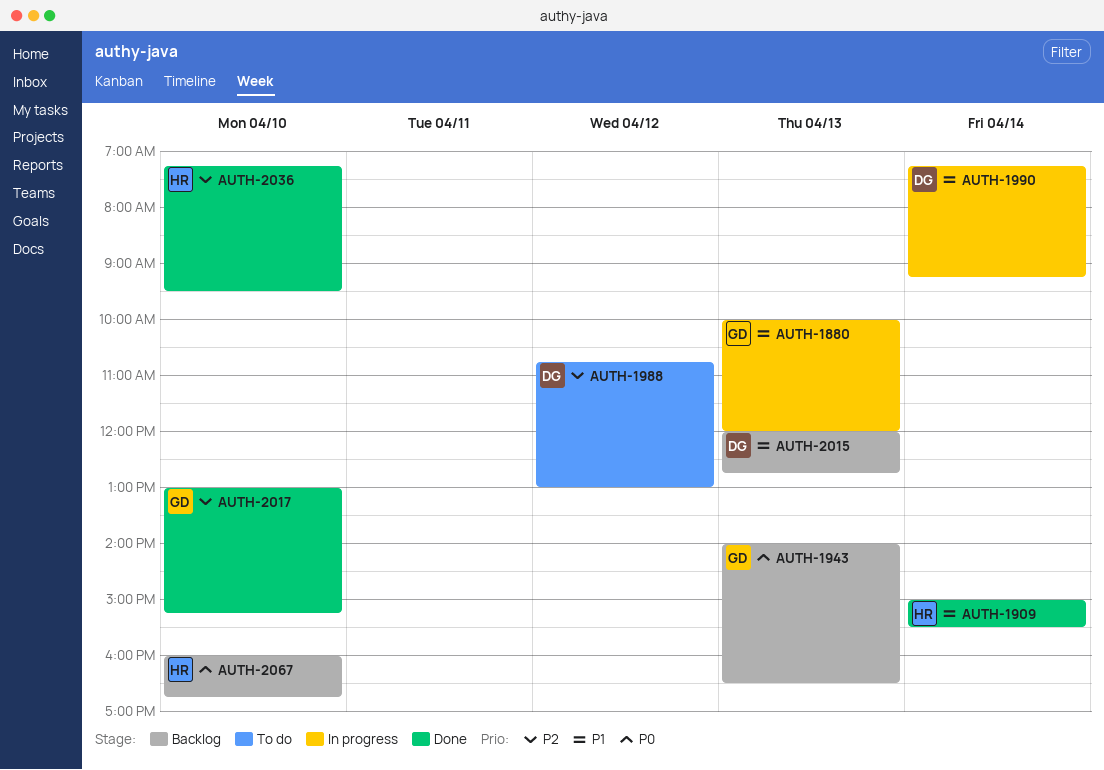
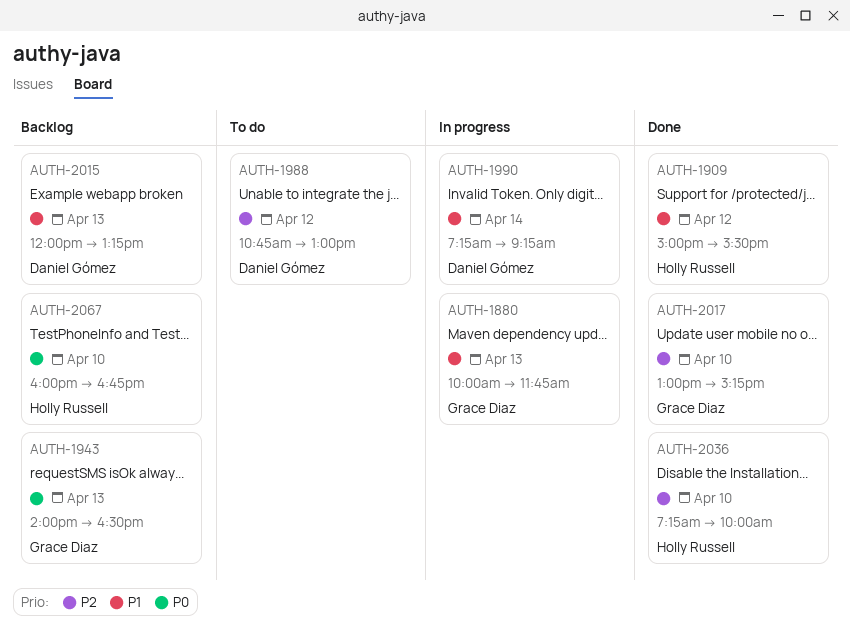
AUTH-1880, ends: 12:00 -> 11:45
AUTH-1909, day: Apr 14 -> Apr 12
AUTH-2015, ends: 12:45 -> 13:15
AUTH-2036, ends: 09:30 -> 10:00

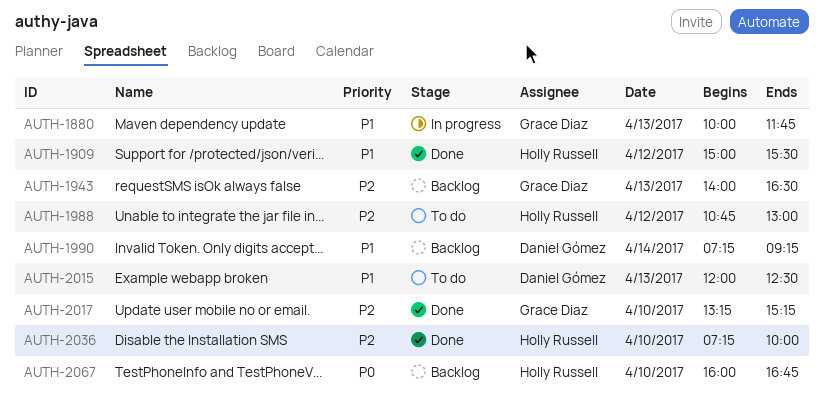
AUTH-1943, priority: P0 -> P2
AUTH-1988, owner: Daniel Gómez -> Holly Russell
AUTH-1990, status: In progress -> Backlog
AUTH-2015, status: Backlog -> To do
AUTH-2015, ends: 13:15 -> 12:30
AUTH-2017, begins: 13:00 -> 13:15

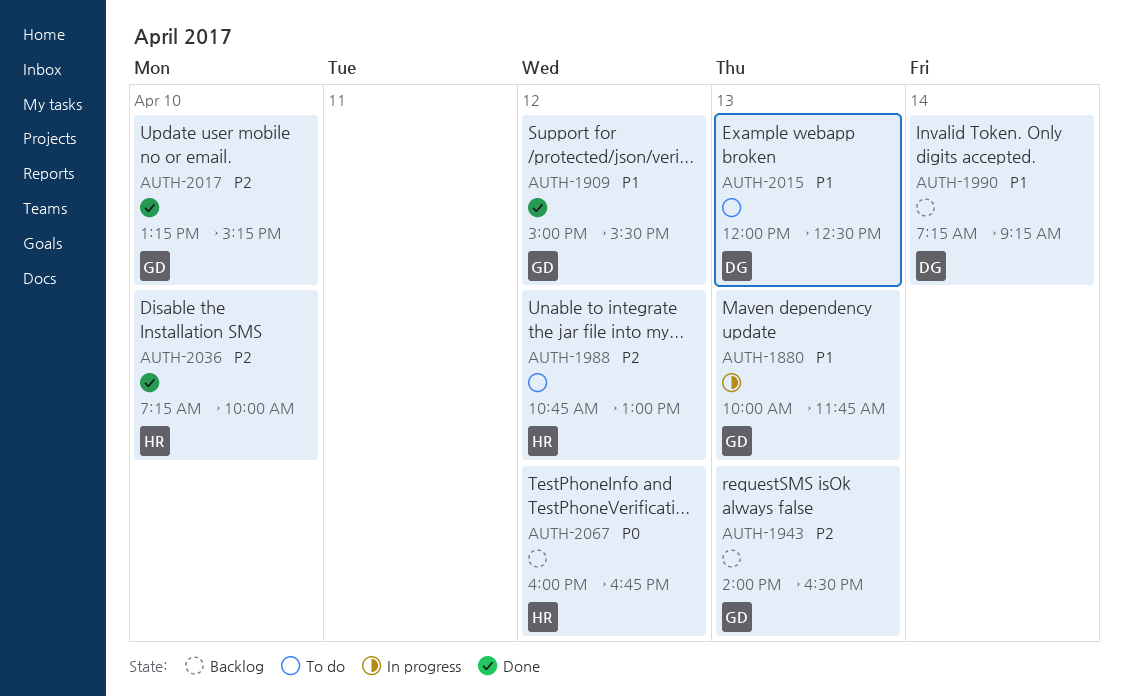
AUTH-1909, owner: Holly Russell -> Grace Diaz
AUTH-2067, day: Apr 10 -> Apr 12

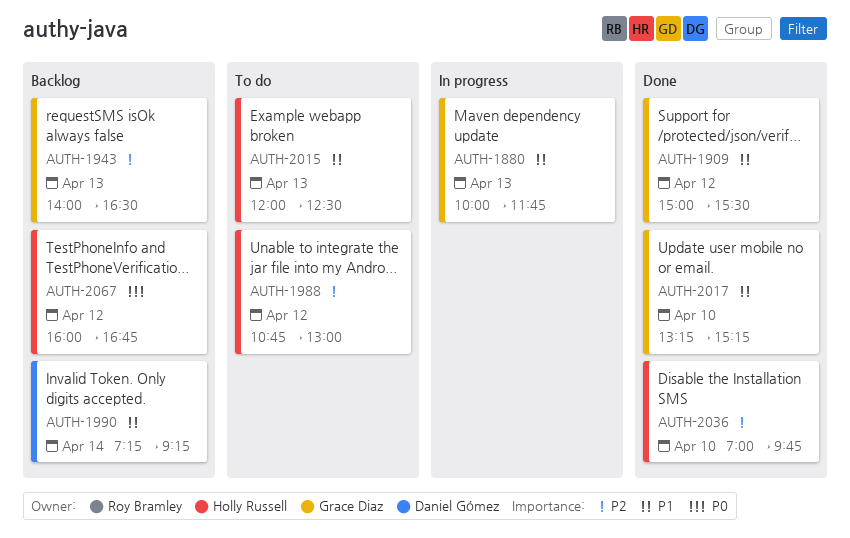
AUTH-2015, owner: Daniel Gómez -> Holly Russell
AUTH-2017, priority: P2 -> P1
AUTH-2036, begins: 07:15 -> 07:00
AUTH-2036, ends: 10:00 -> 09:45

